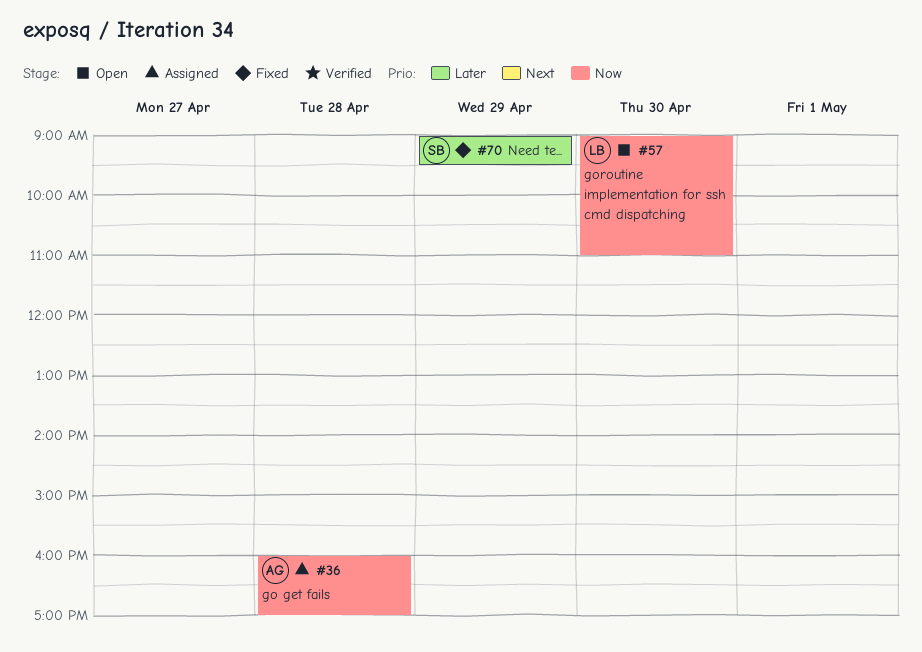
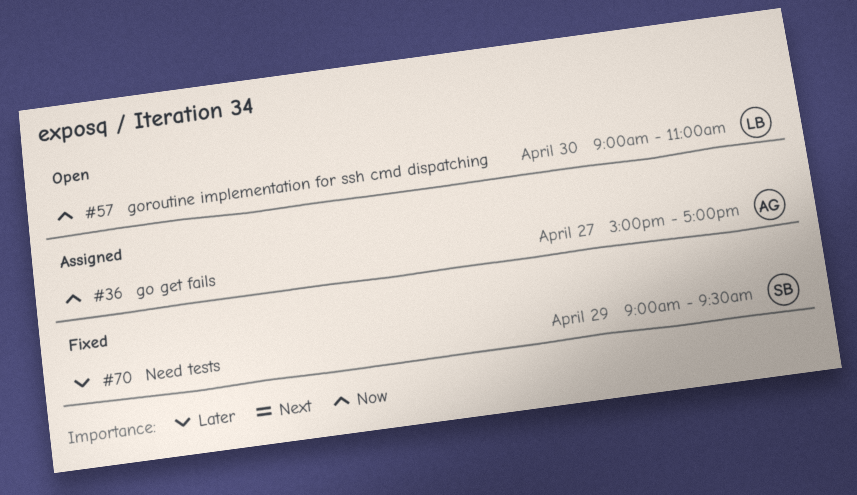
#36, day: Apr 28 -> Apr 27
#36, begins: 16:00 -> 15:00

